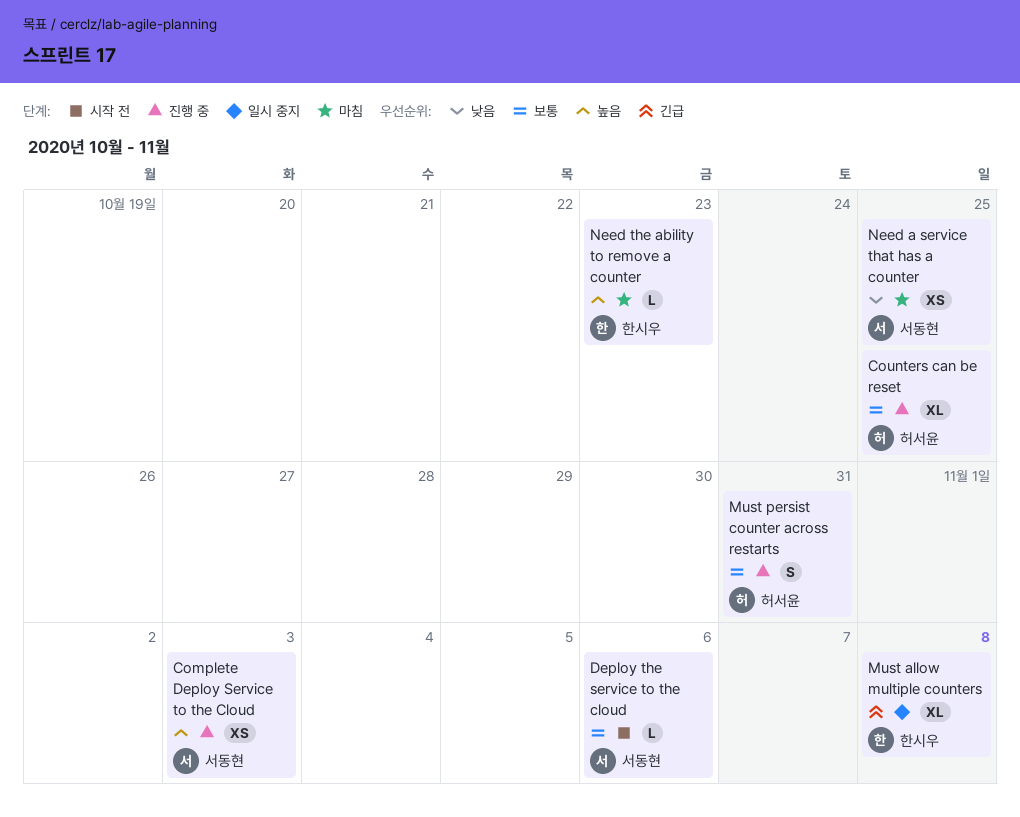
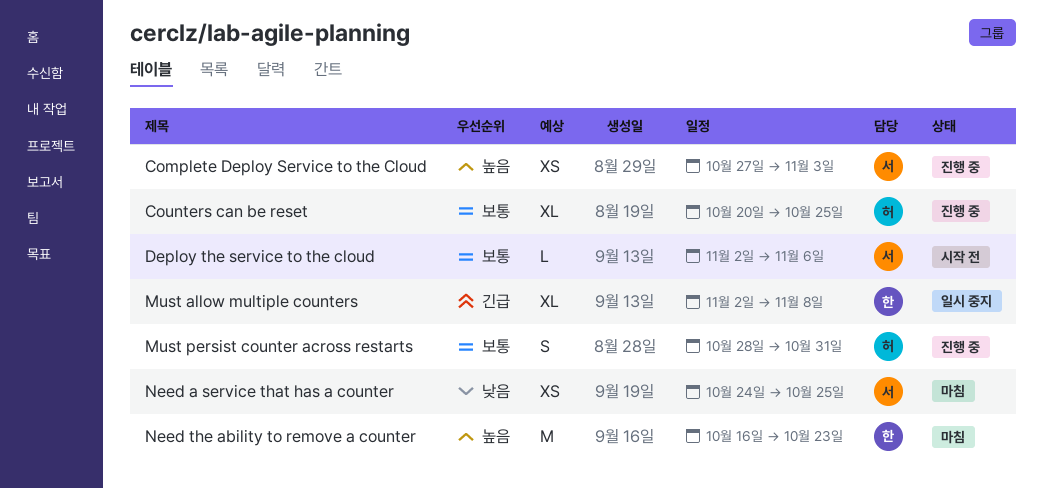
Need the ability to remove a counter, estimate: L -> M

